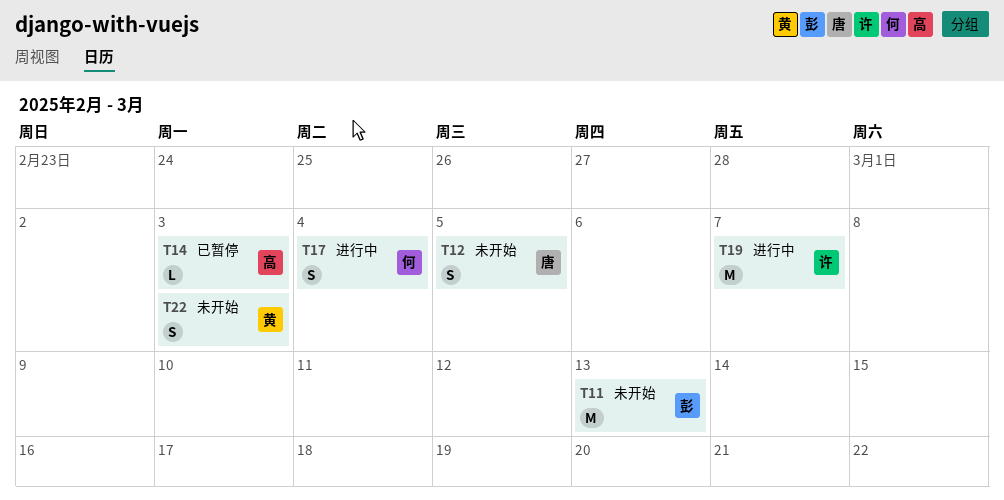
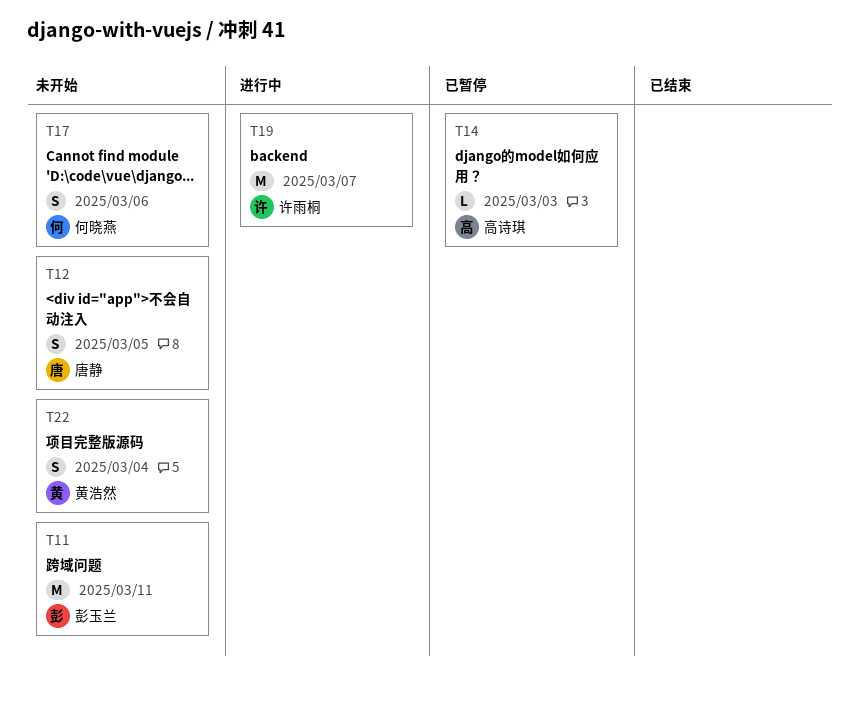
T11, due: Mar 13 -> Mar 11
T17, status: 进行中 -> 未开始
T17, due: Mar 4 -> Mar 6
T22, due: Mar 3 -> Mar 4

